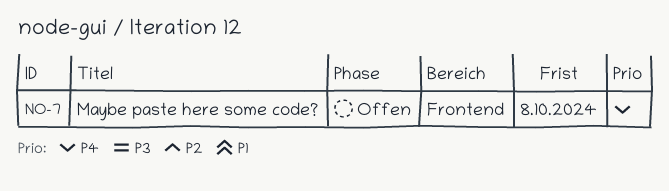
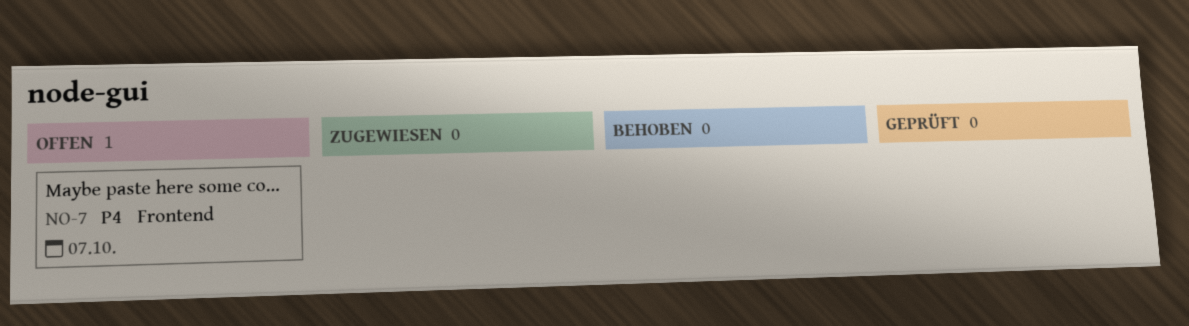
NO-7, due: Oct 8 -> Oct 7

